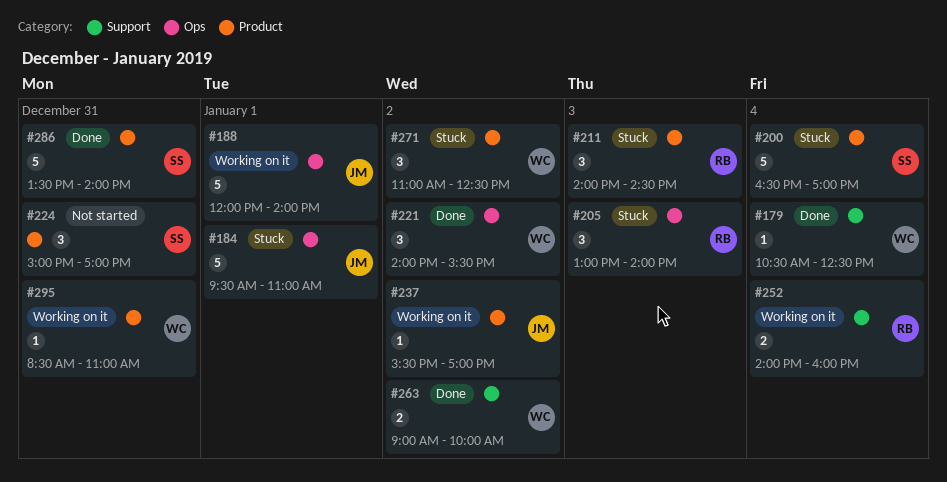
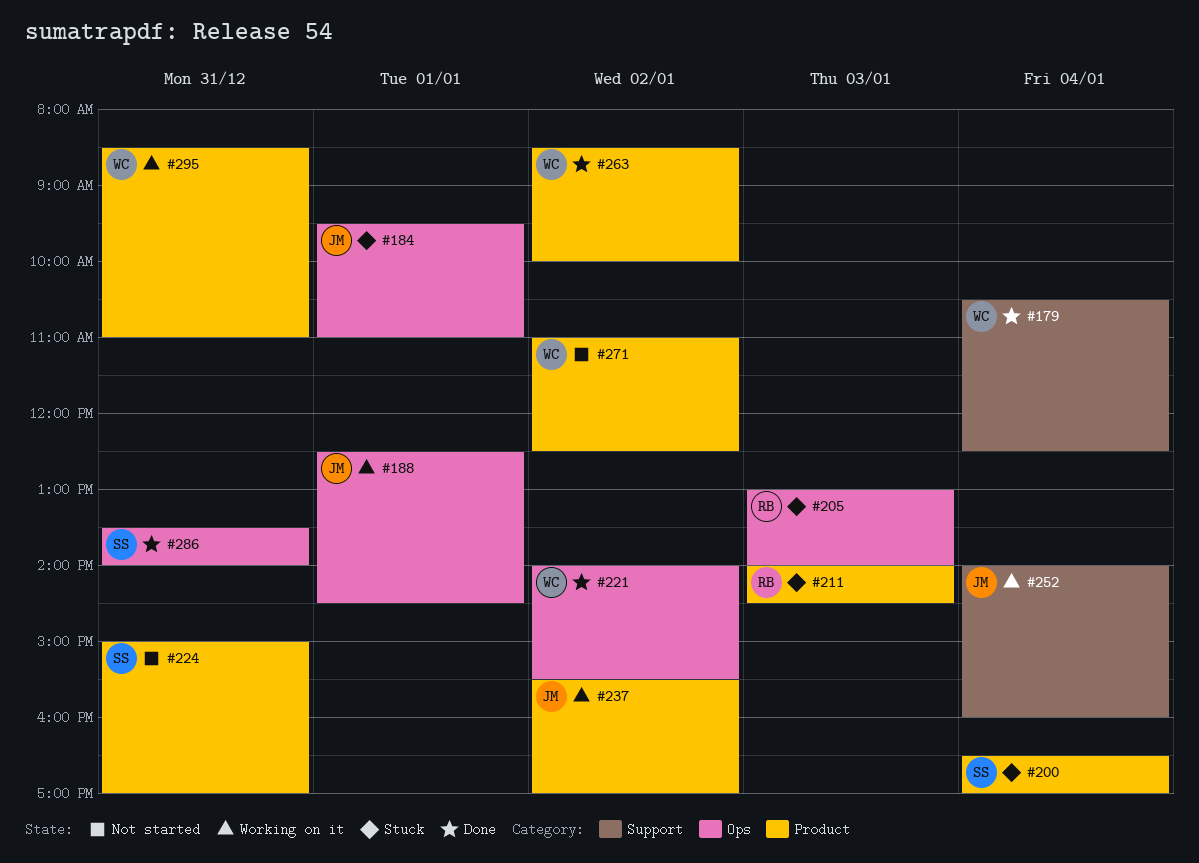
#188, begins: 12:00 -> 12:30
#188, ends: 14:00 -> 14:30
#252, owner: RB -> JM
#263, label: Support -> Product
#263, begins: 09:00 -> 08:30
#271, status: Stuck -> Not started
#286, label: Product -> Ops

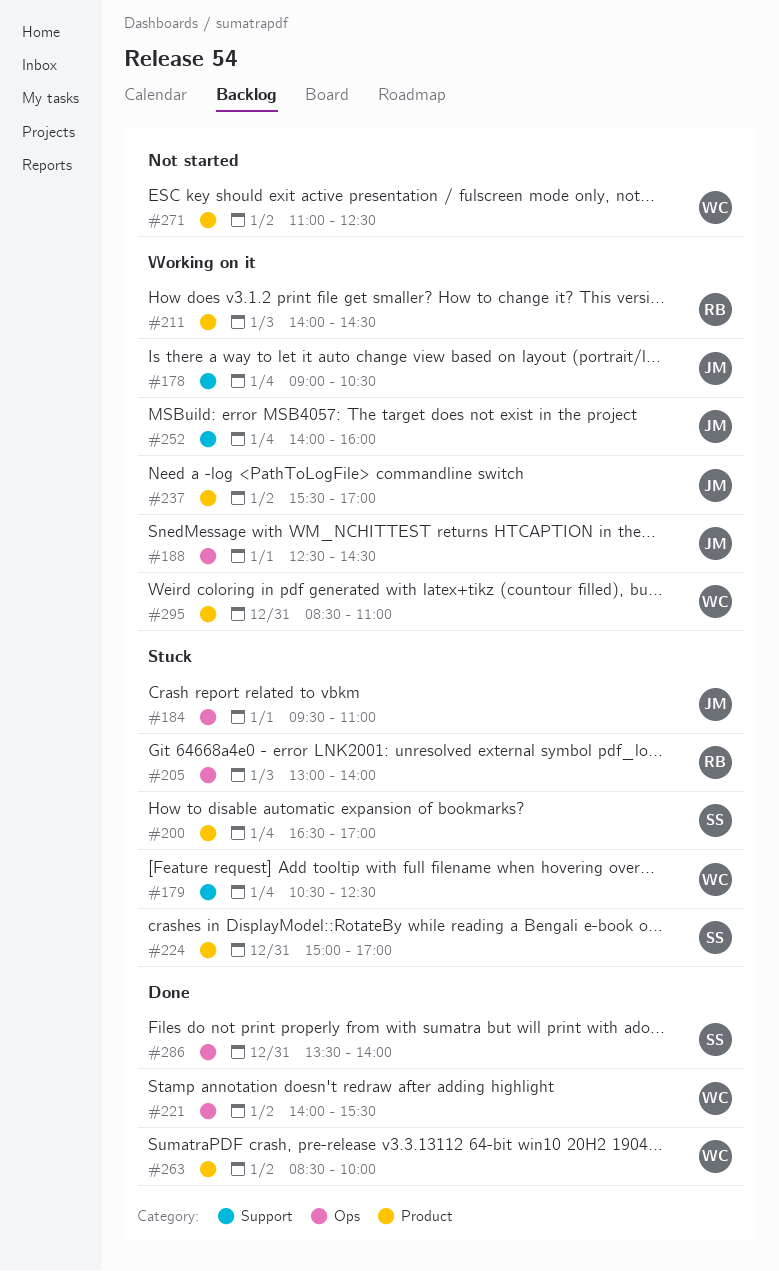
#178: none -> present
#179, status: Done -> Stuck
#211, status: Stuck -> Working on it
#224, status: Not started -> Stuck

